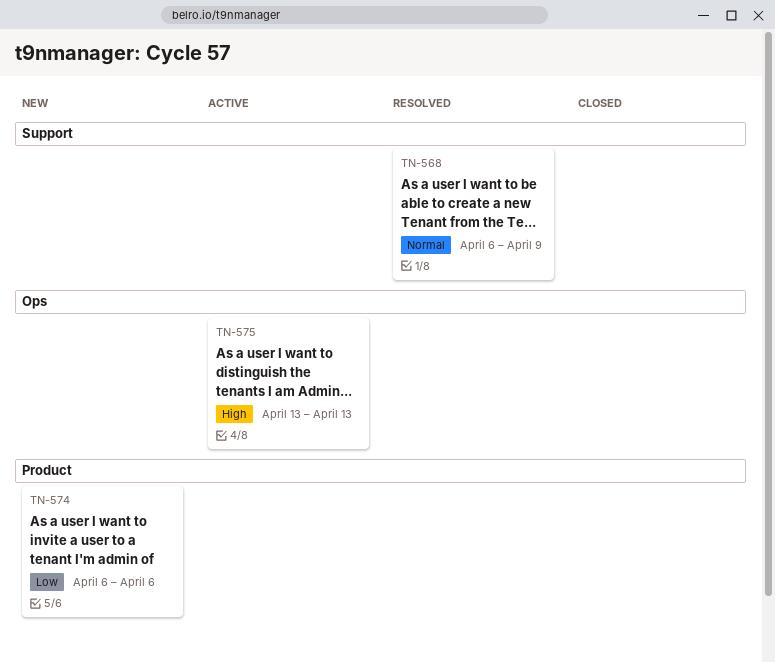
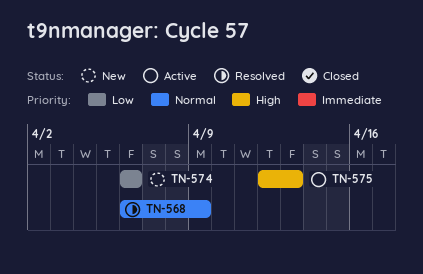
TN-575, start: Apr 13 -> Apr 12

